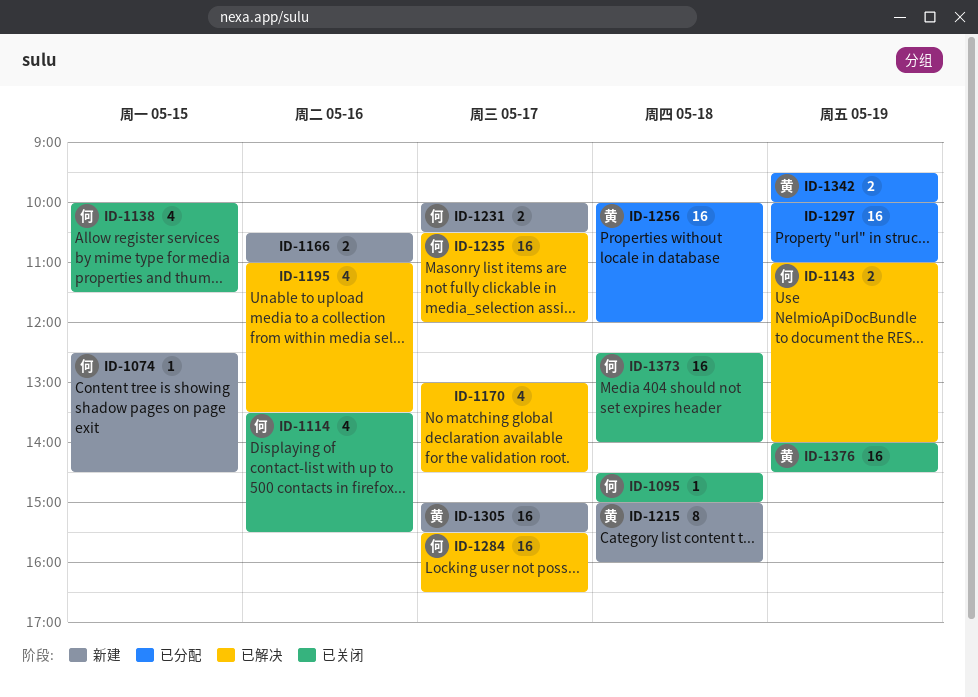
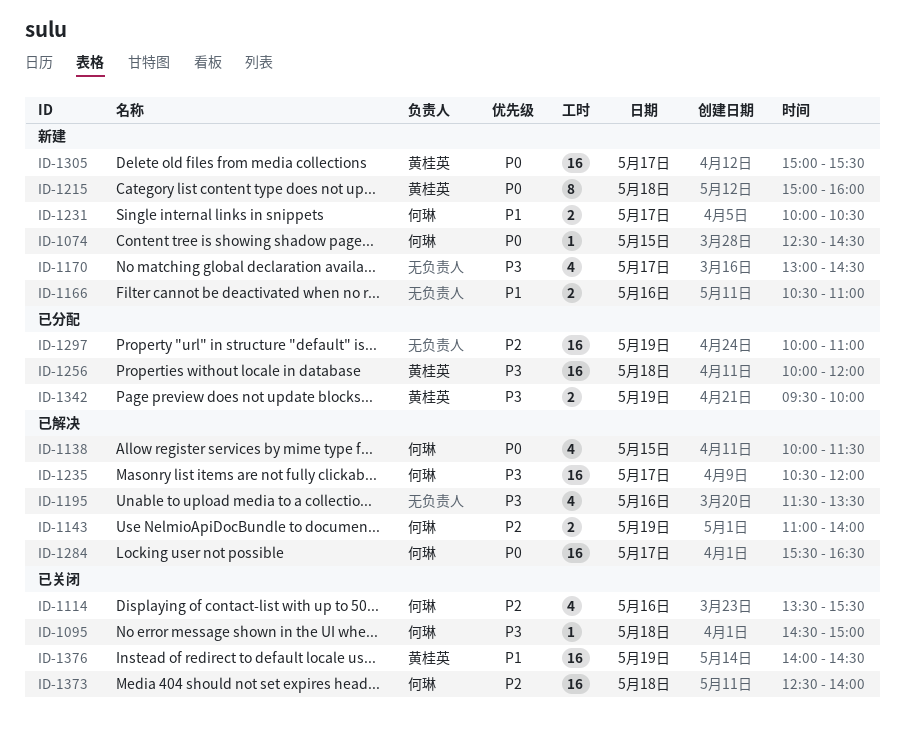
ID-1138, status: 已关闭 -> 已解决
ID-1170, status: 已解决 -> 新建
ID-1195, begins: 11:00 -> 11:30

